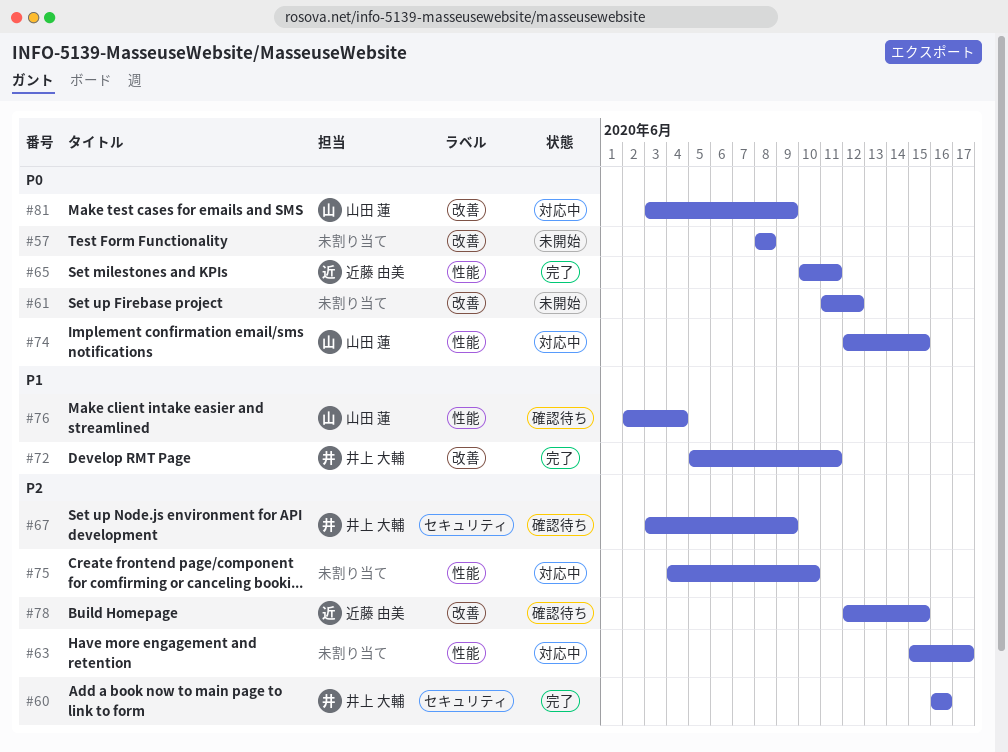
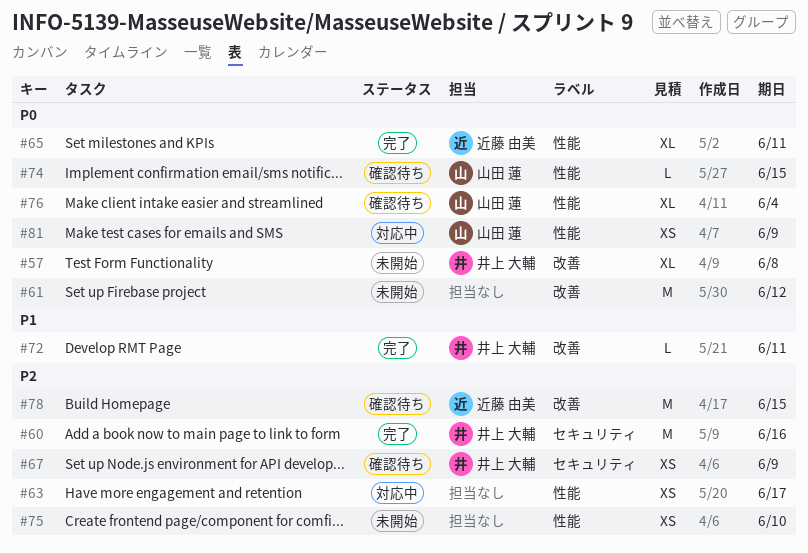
#57, owner: none -> 井上 大輔
#74, status: 対応中 -> 確認待ち
#75, status: 対応中 -> 未開始
#76, priority: P1 -> P0
#81, label: 改善 -> 性能

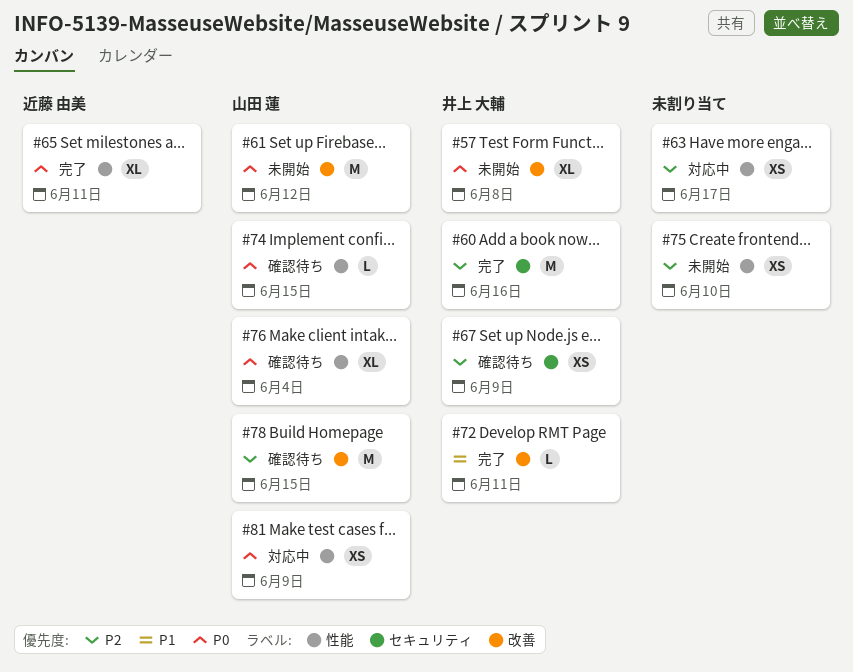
#61, owner: none -> 山田 蓮
#78, owner: 近藤 由美 -> 山田 蓮

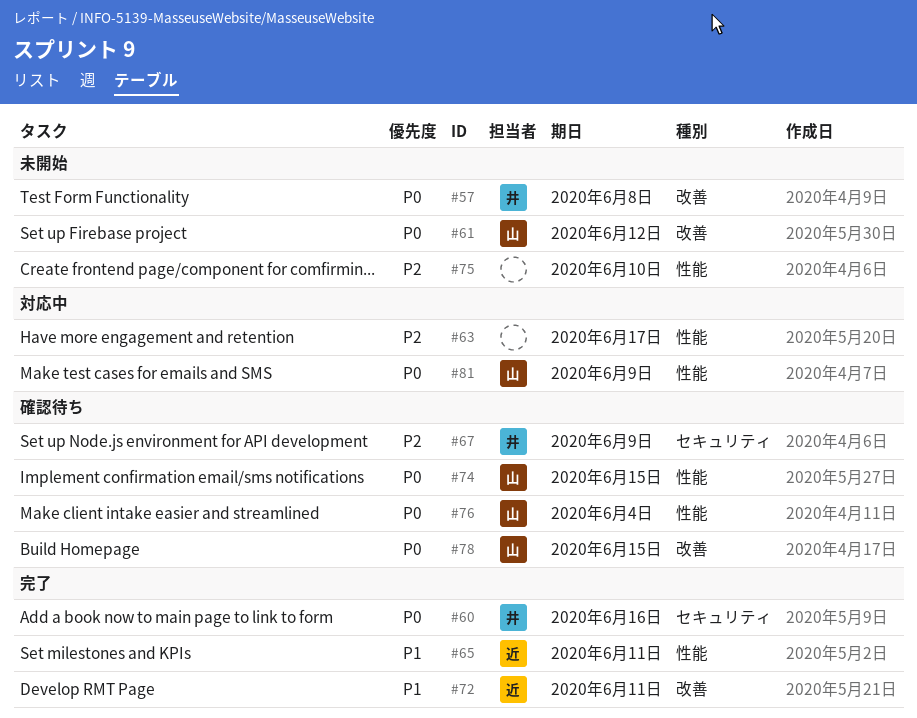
#60, priority: P2 -> P0
#65, priority: P0 -> P1
#72, owner: 井上 大輔 -> 近藤 由美
#78, priority: P2 -> P0

